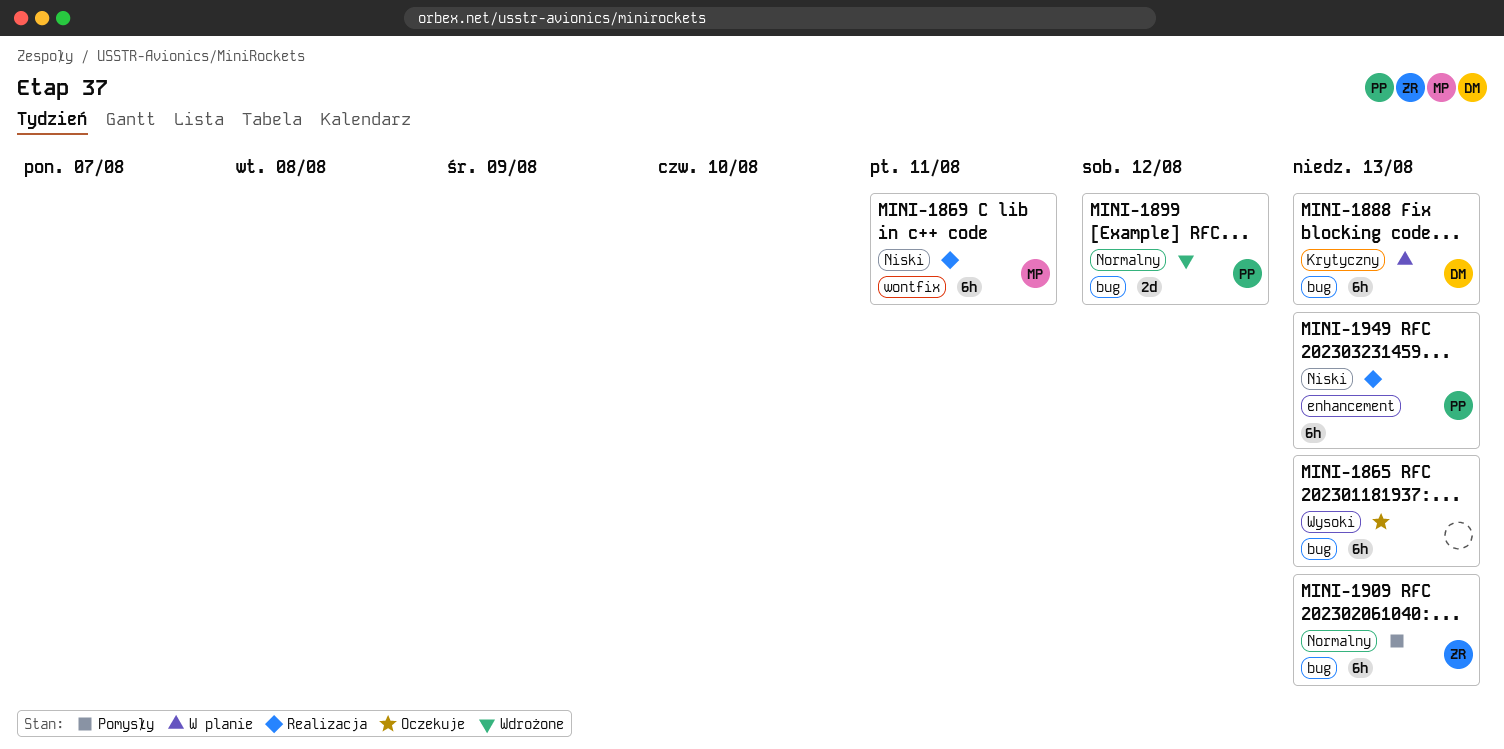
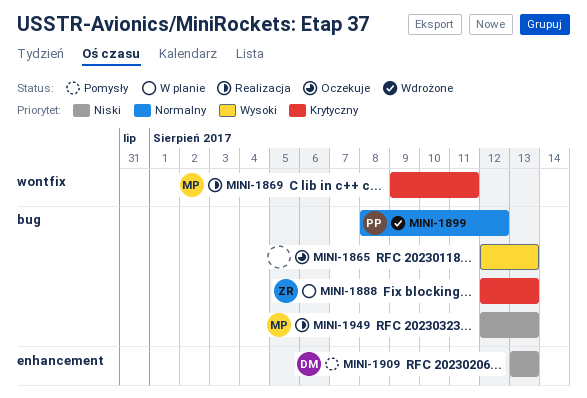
MINI-1869, priority: Niski -> Krytyczny
MINI-1888, owner: DM -> ZR
MINI-1909, owner: ZR -> DM
MINI-1909, priority: Normalny -> Niski
MINI-1909, label: bug -> enhancement
MINI-1949, owner: PP -> MP
MINI-1949, label: enhancement -> bug

